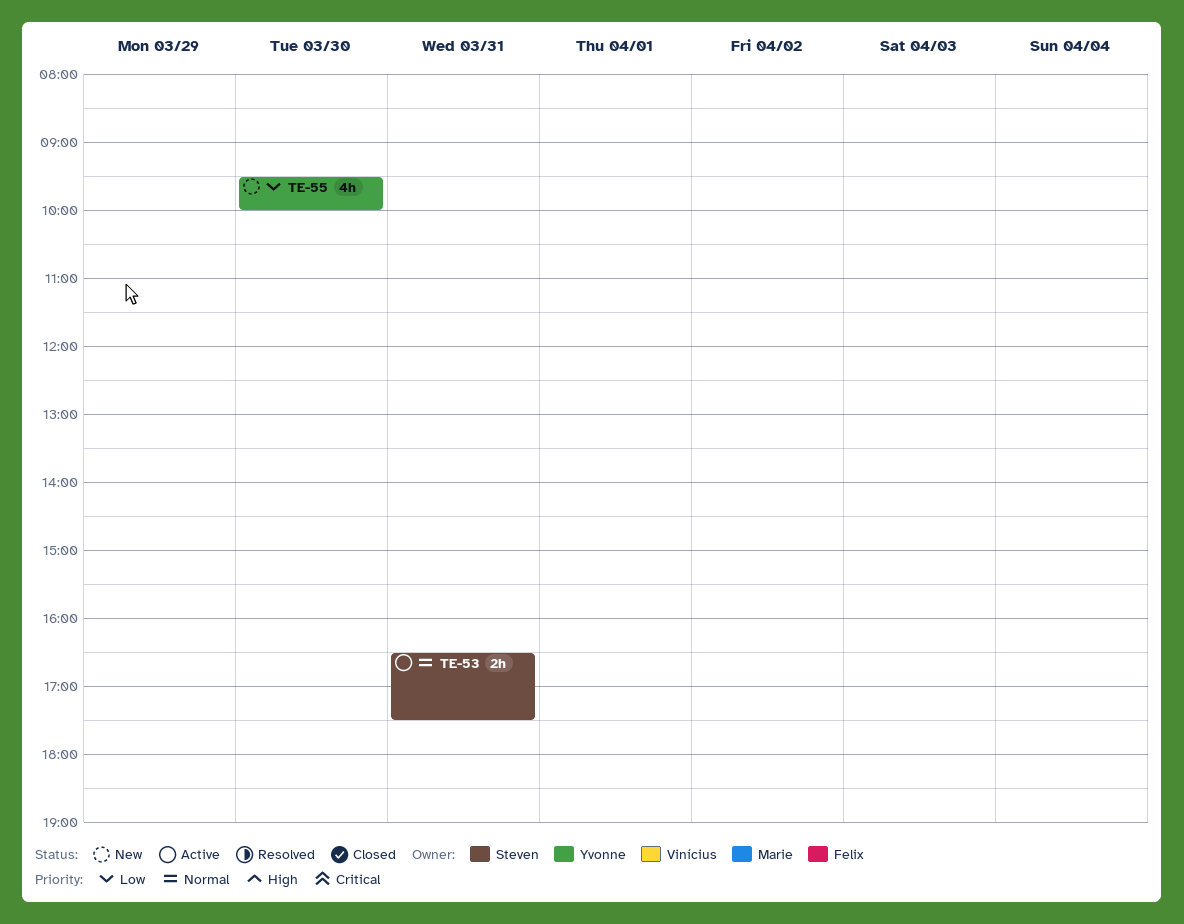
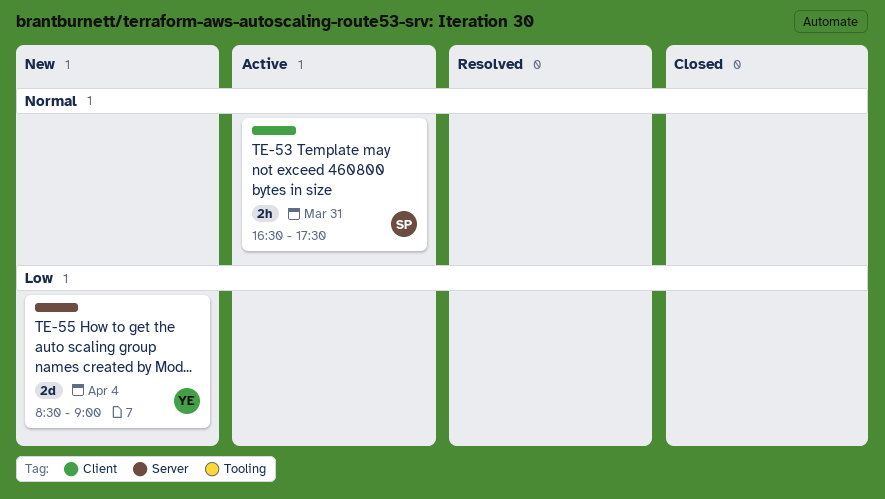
TE-55, estimate: 4h -> 2d
TE-55, day: Mar 30 -> Apr 4
TE-55, begins: 09:30 -> 08:30
TE-55, ends: 10:00 -> 09:00

